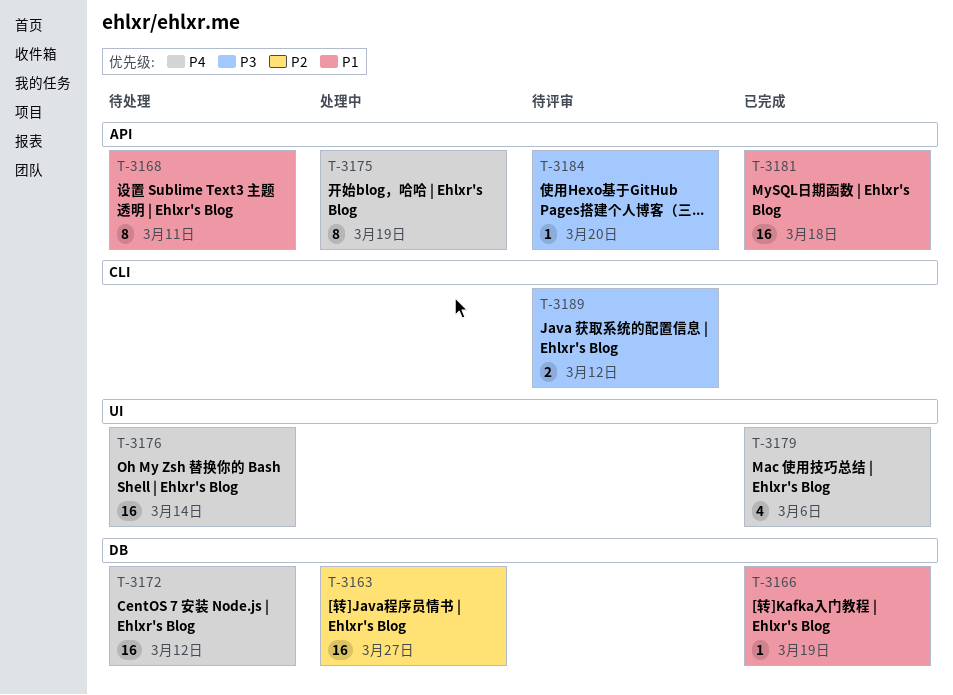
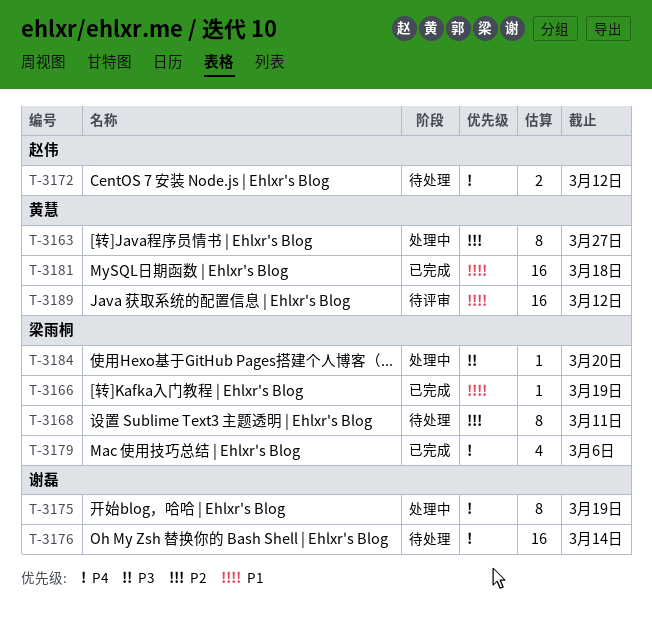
T-3163, estimate: 16 -> 8
T-3168, priority: P1 -> P2
T-3172, estimate: 16 -> 2
T-3184, status: 待评审 -> 处理中
T-3189, priority: P3 -> P1
T-3189, estimate: 2 -> 16

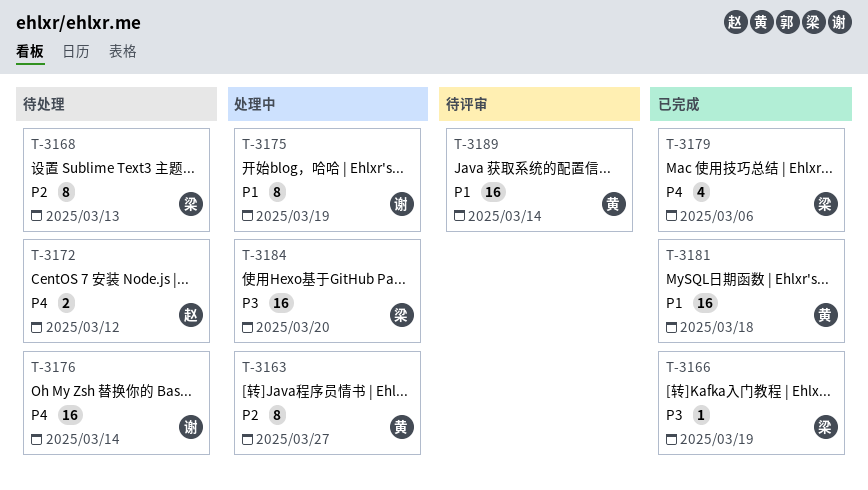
T-3166, priority: P1 -> P3
T-3168, due: Mar 11 -> Mar 13
T-3175, priority: P4 -> P1
T-3184, estimate: 1 -> 16
T-3189, due: Mar 12 -> Mar 14

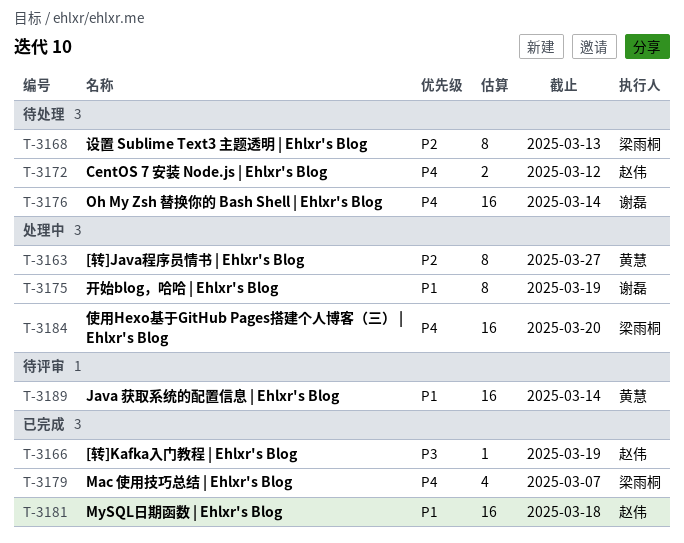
T-3166, owner: 梁雨桐 -> 赵伟
T-3179, due: Mar 6 -> Mar 7
T-3181, owner: 黄慧 -> 赵伟
T-3184, priority: P3 -> P4

